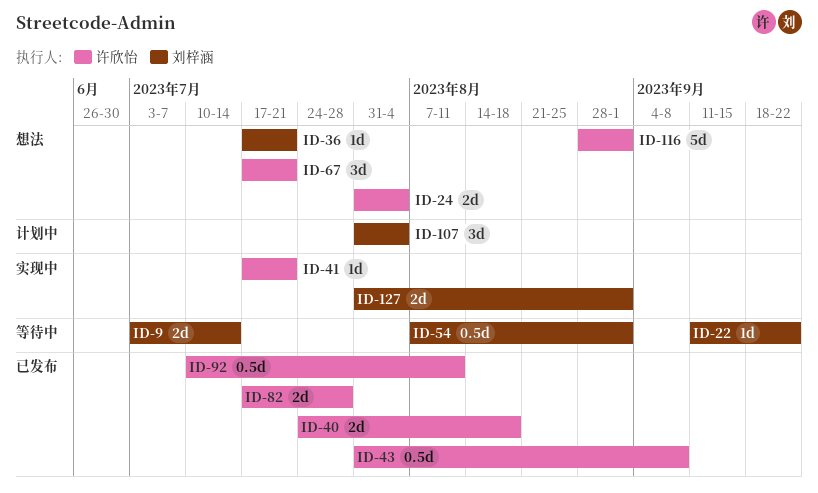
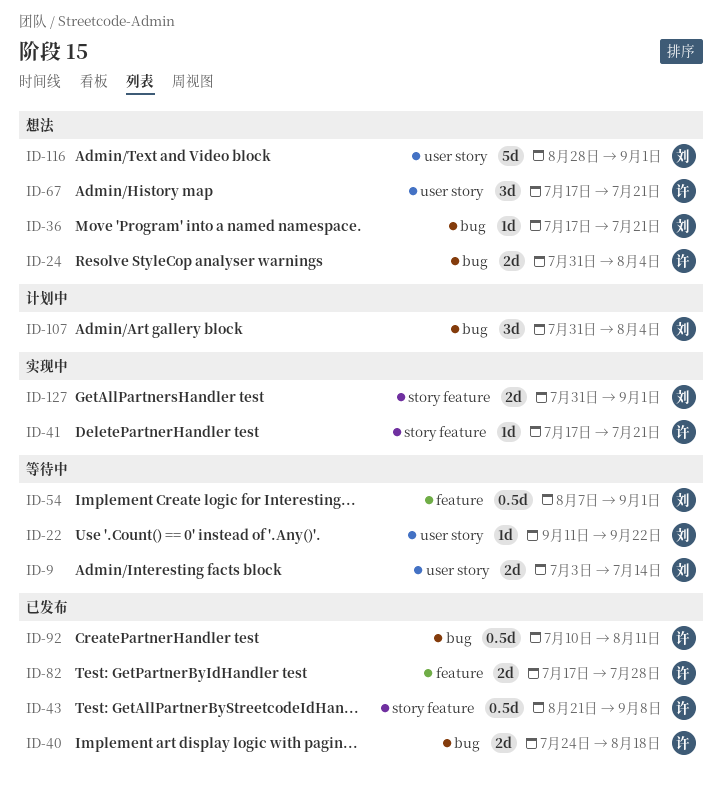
ID-43, start: Jul 31 -> Aug 21
ID-116, owner: 许欣怡 -> 刘梓涵

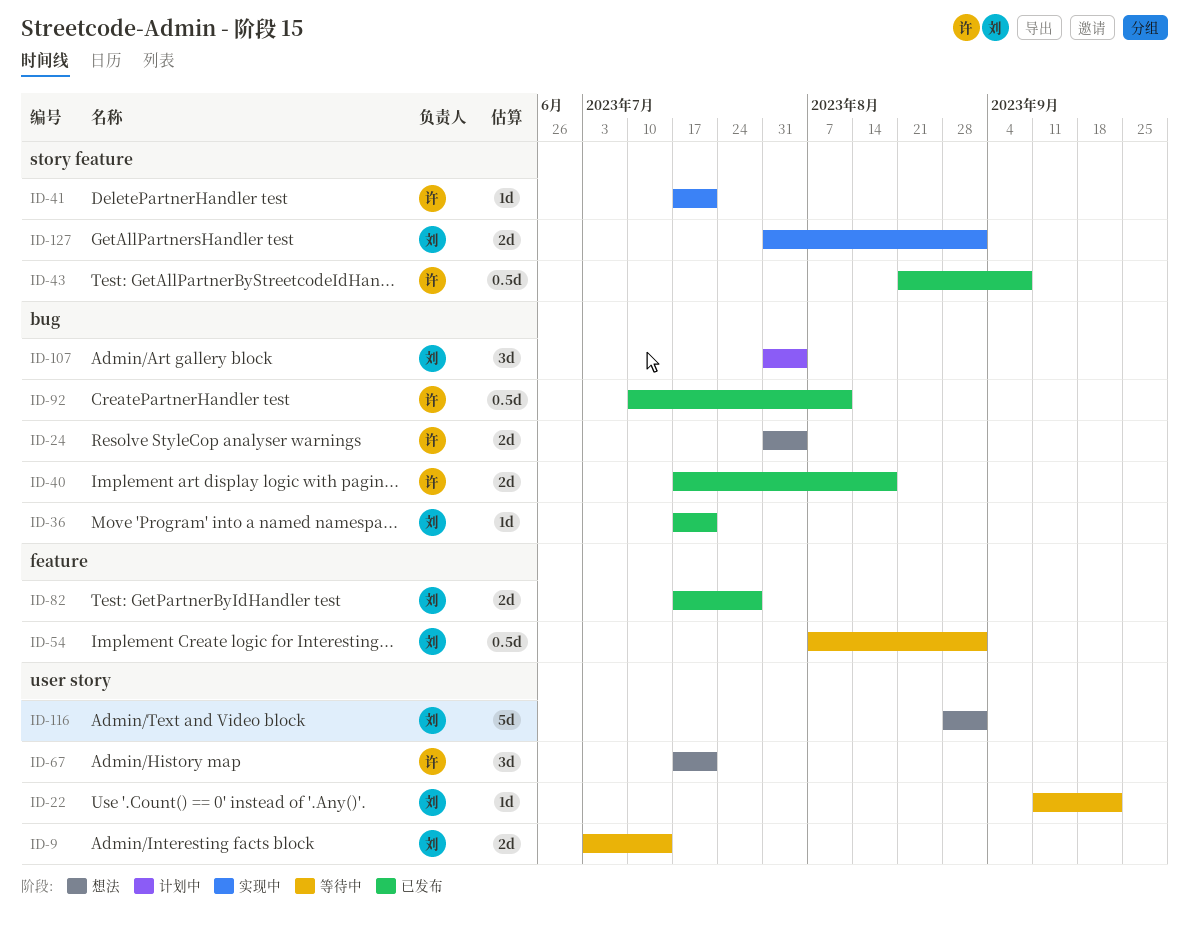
ID-36, status: 想法 -> 已发布
ID-40, start: Jul 24 -> Jul 17
ID-82, owner: 许 -> 刘

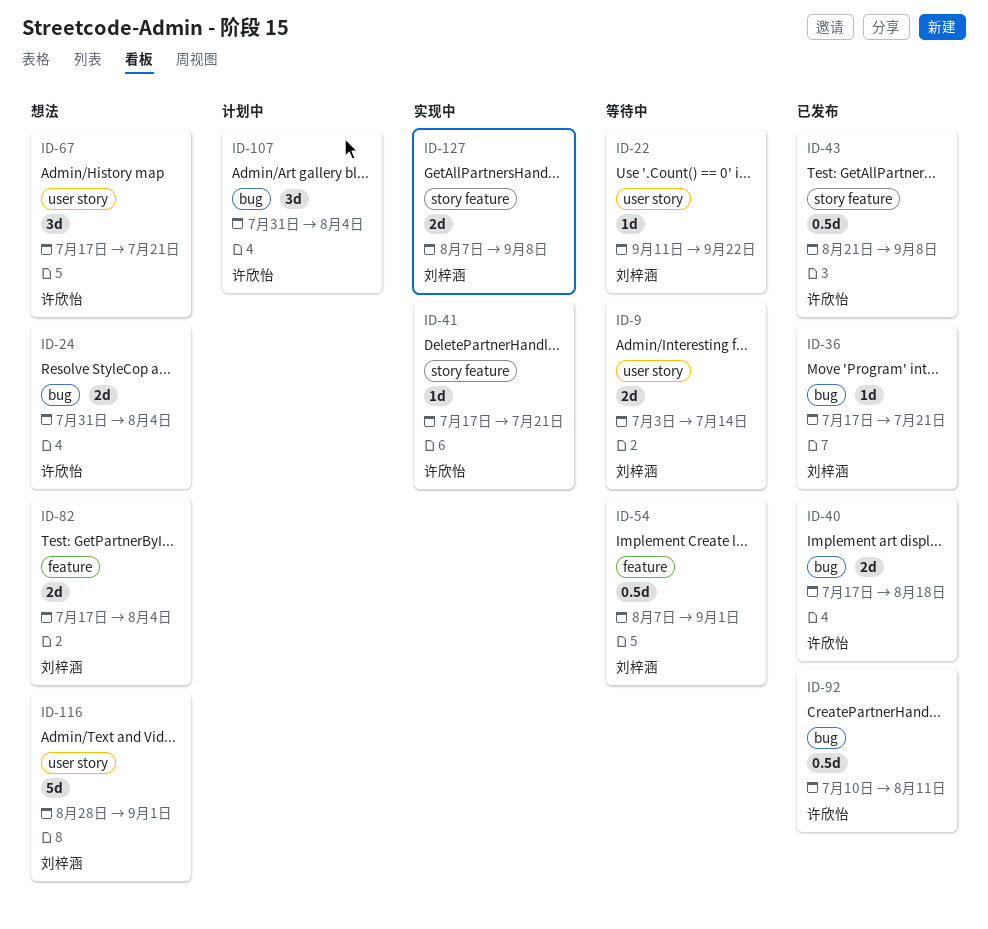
ID-82, status: 已发布 -> 想法
ID-82, due: Jul 28 -> Aug 4
ID-107, owner: 刘梓涵 -> 许欣怡
ID-127, start: Jul 31 -> Aug 7
ID-127, due: Sep 1 -> Sep 8

